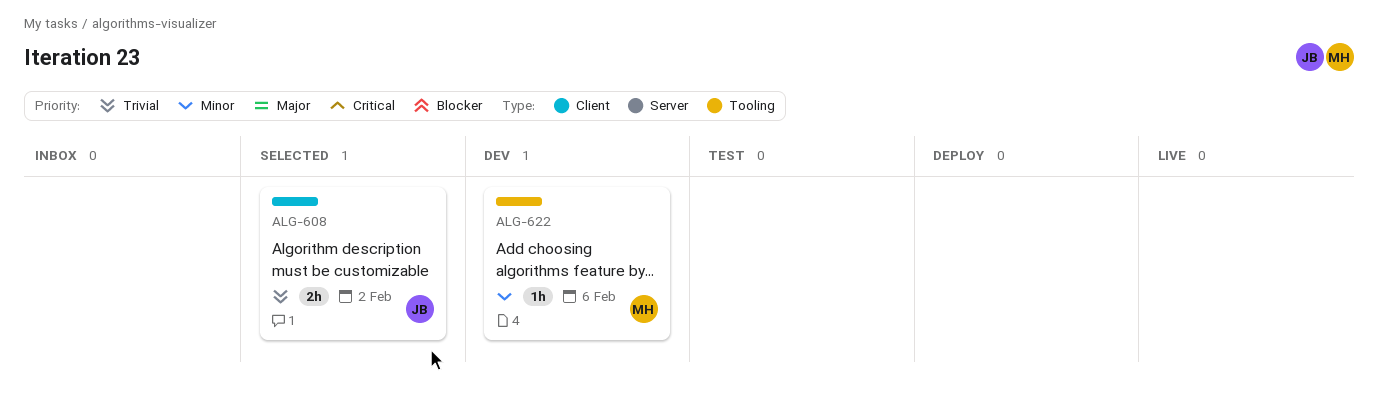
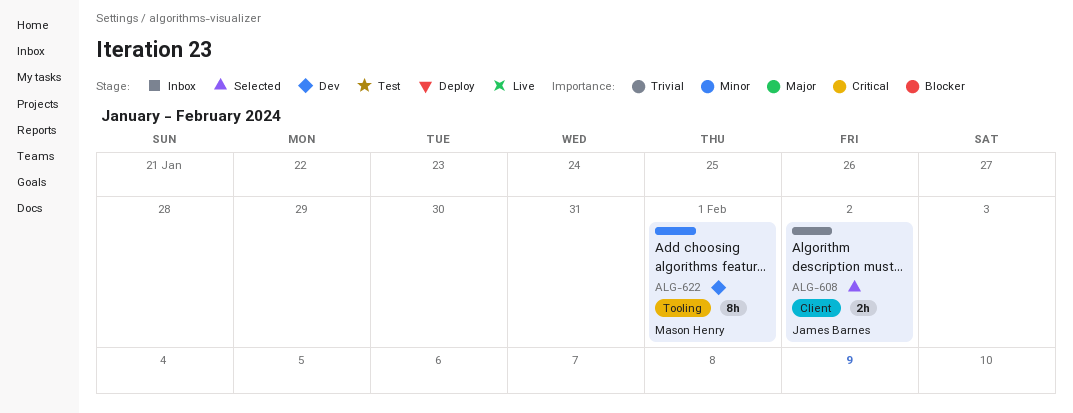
ALG-622, estimate: 1h -> 8h
ALG-622, due: Feb 6 -> Feb 1

